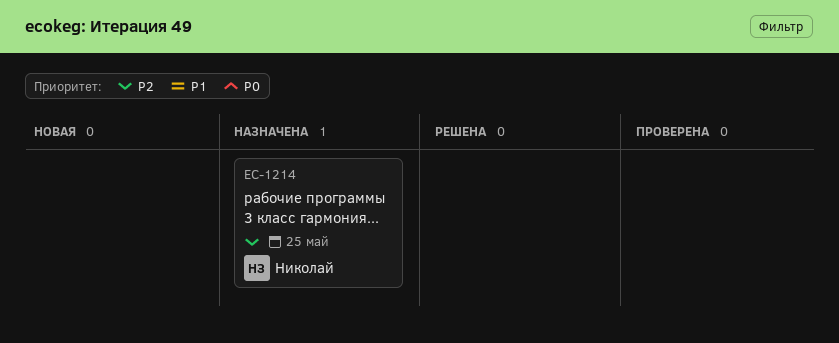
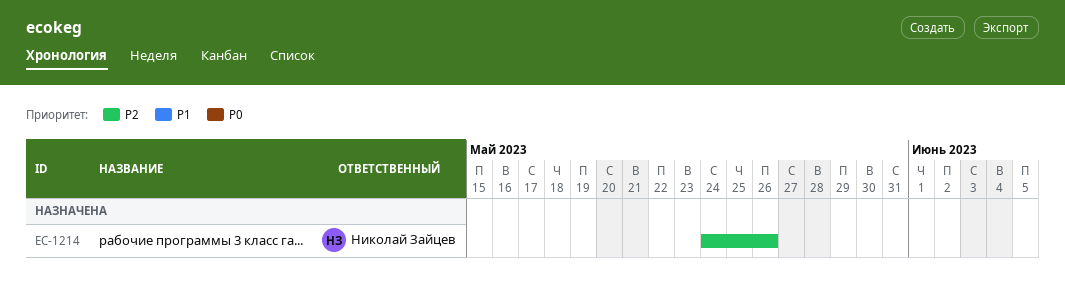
EC-1214, due: May 25 -> May 26

